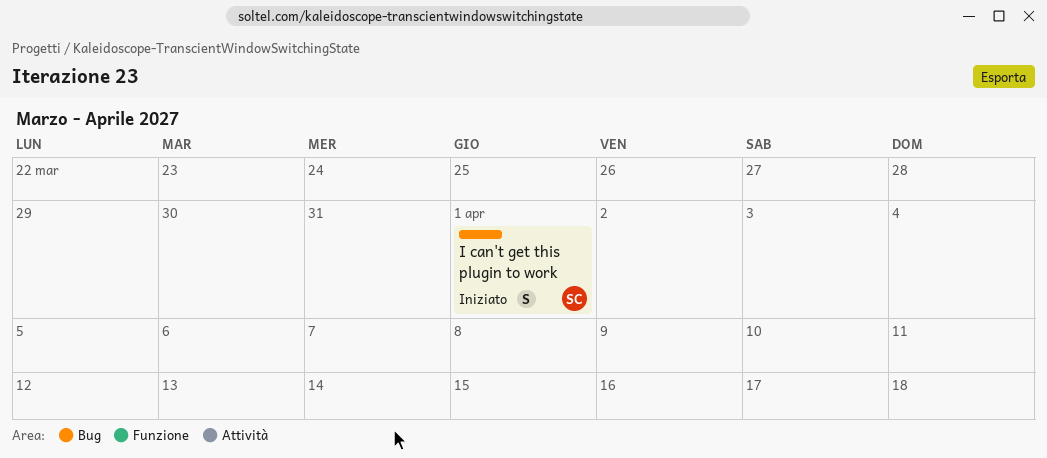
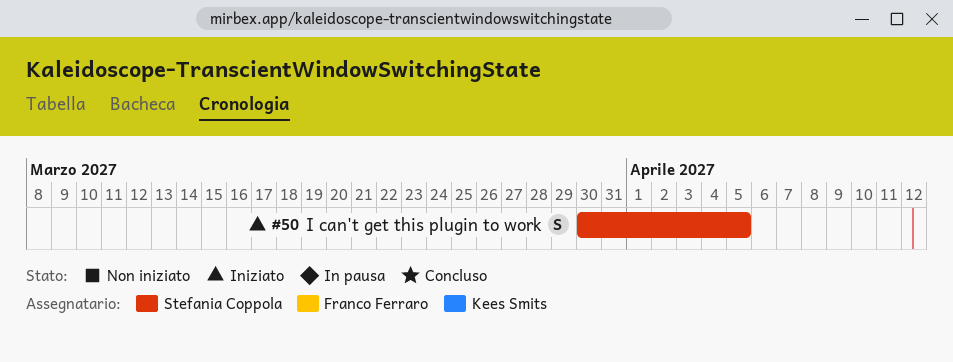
I can't get this plugin to work, due: Apr 1 -> Apr 5

